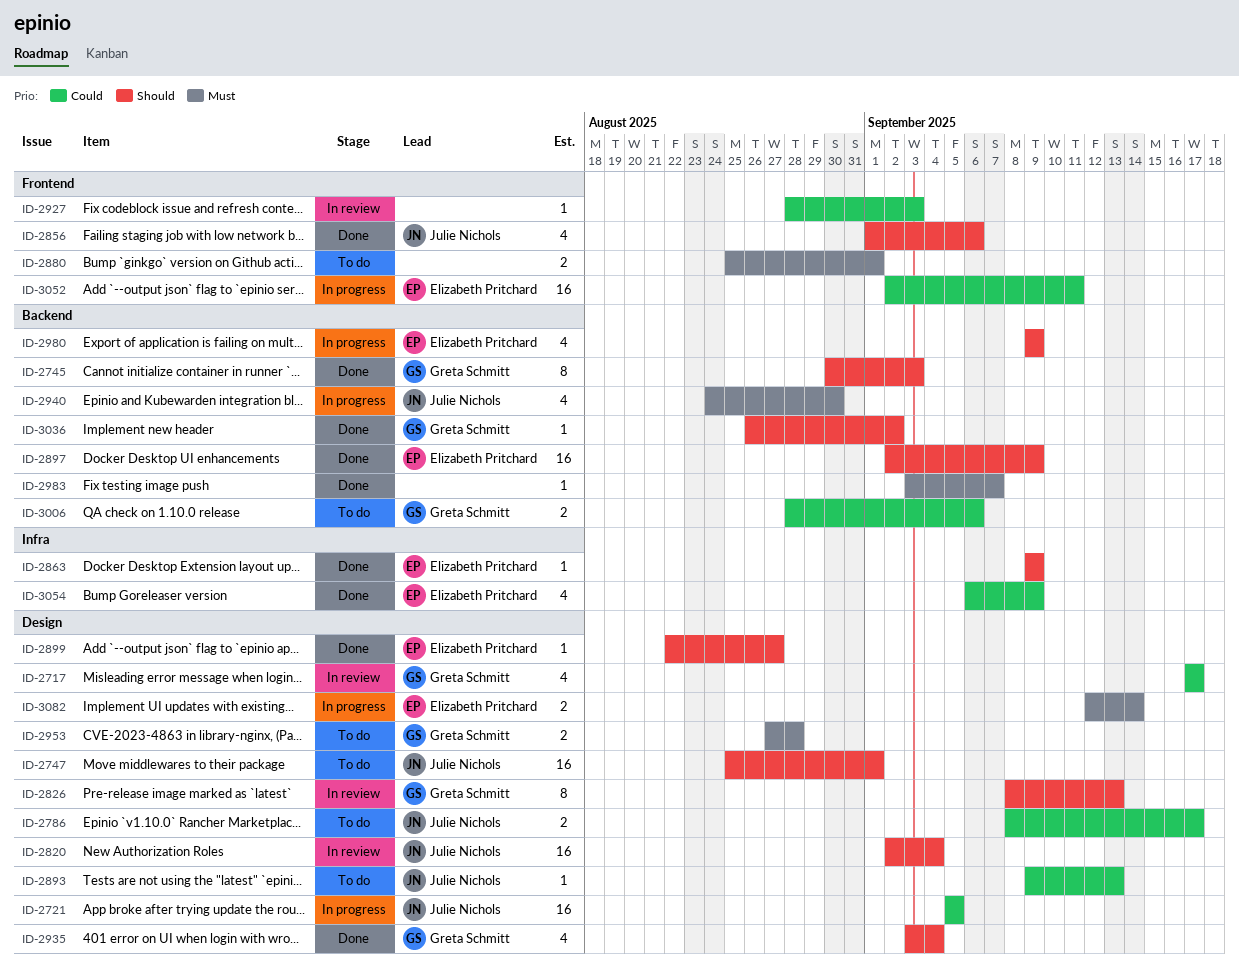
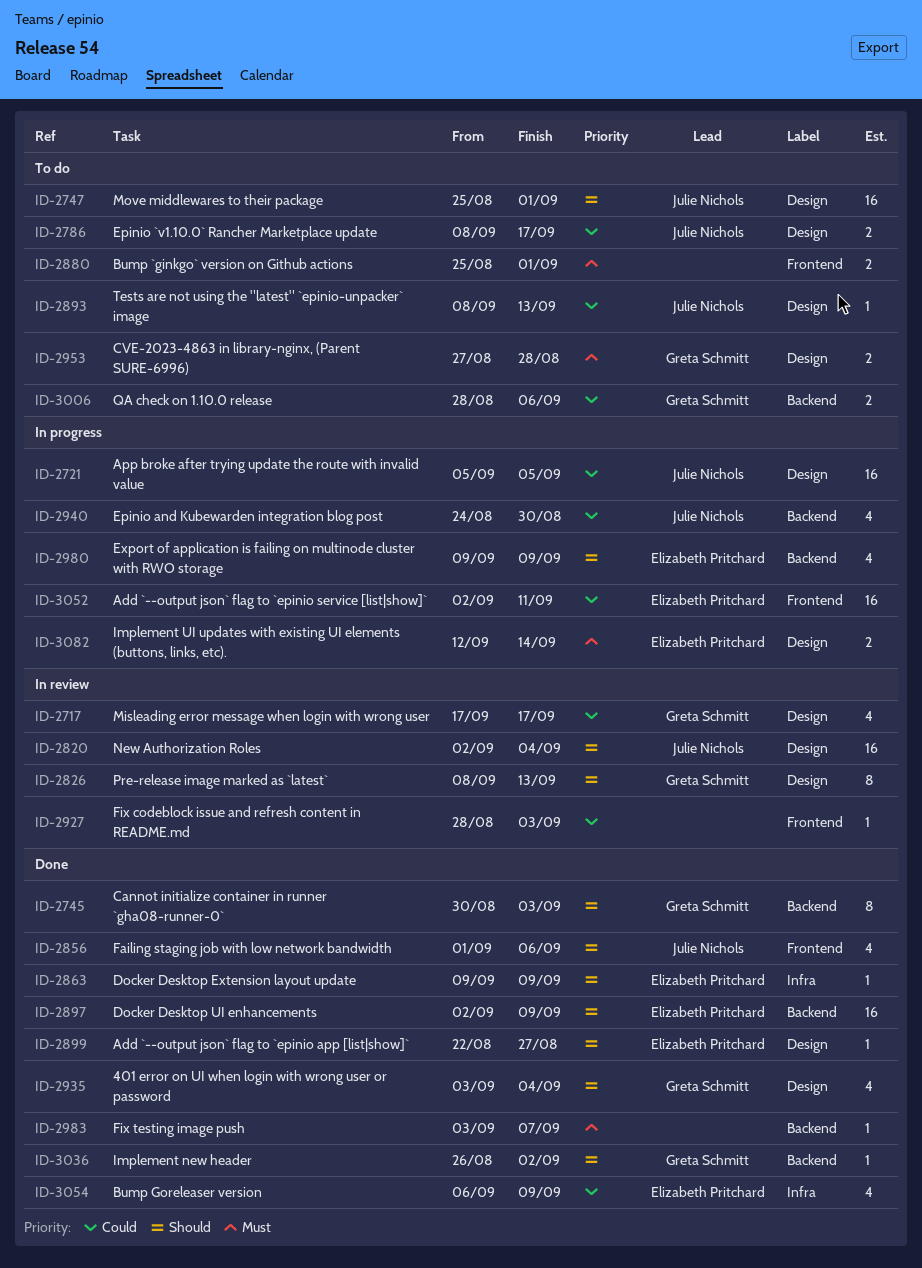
ID-2893, start: Sep 9 -> Sep 8
ID-2940, priority: Must -> Could

